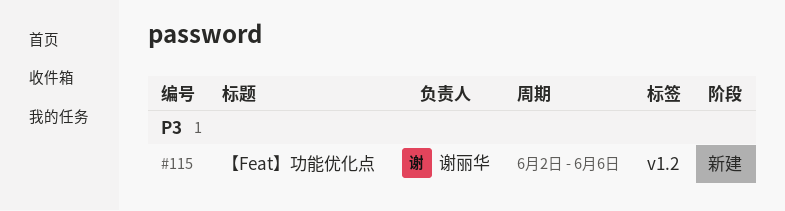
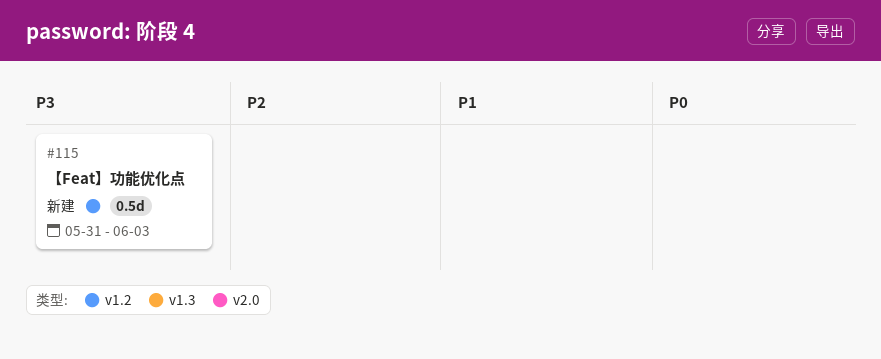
#115, start: Jun 2 -> May 31
#115, due: Jun 6 -> Jun 3

